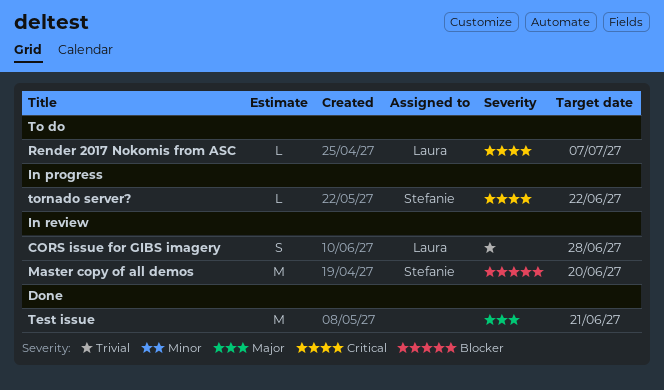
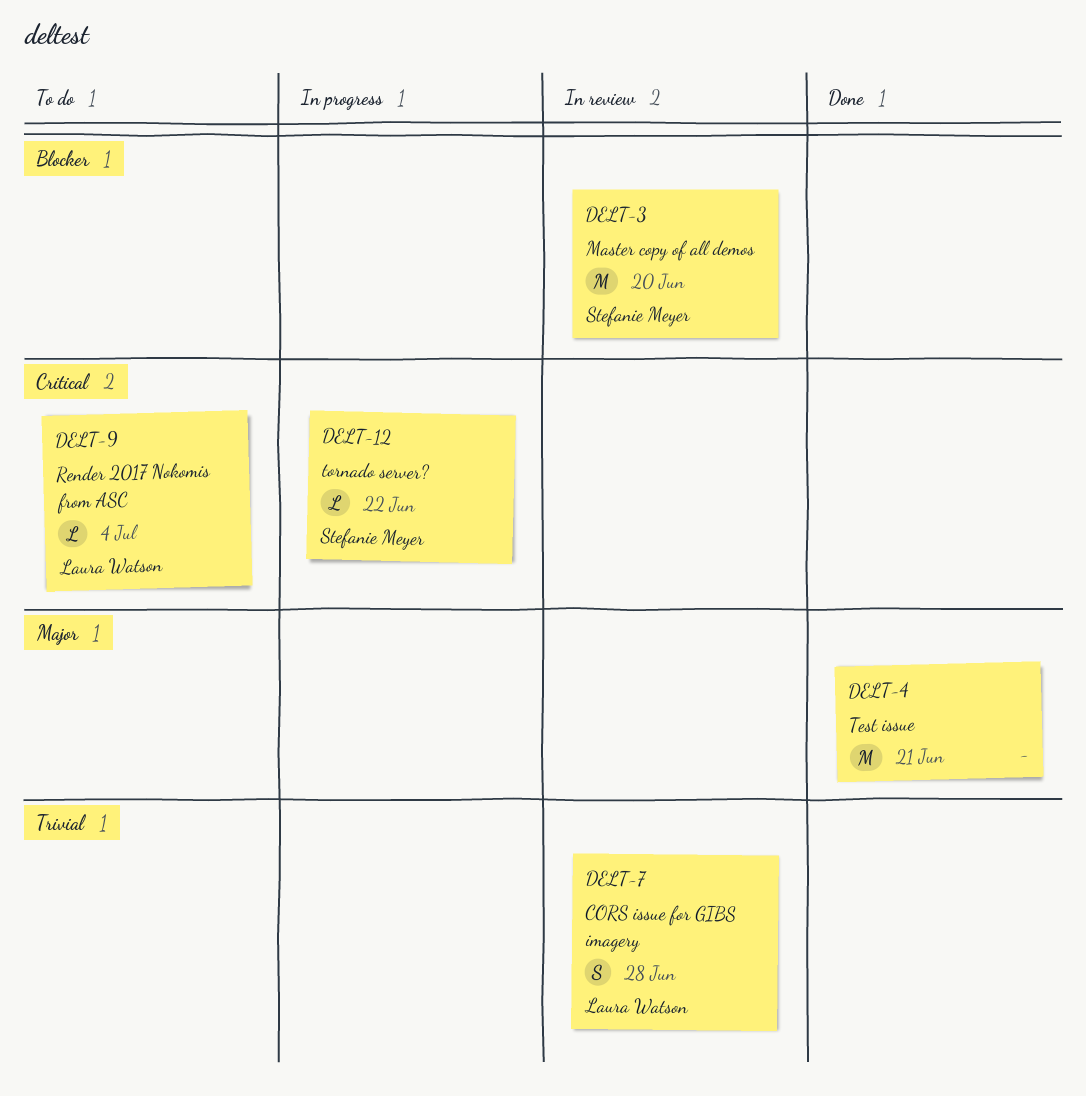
Render 2017 Nokomis from ASC, due: Jul 7 -> Jul 4

